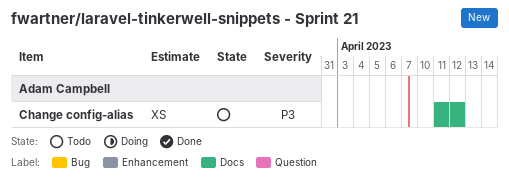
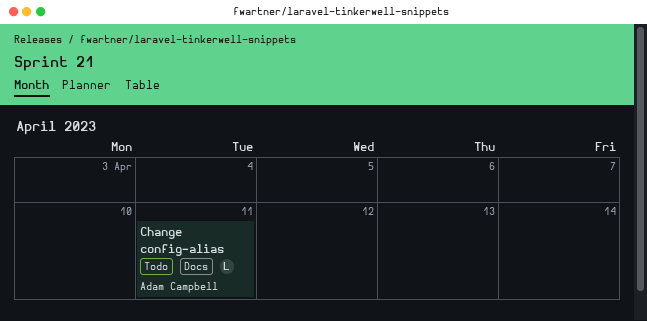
Change config-alias, estimate: XS -> L
Change config-alias, due: Apr 12 -> Apr 11

